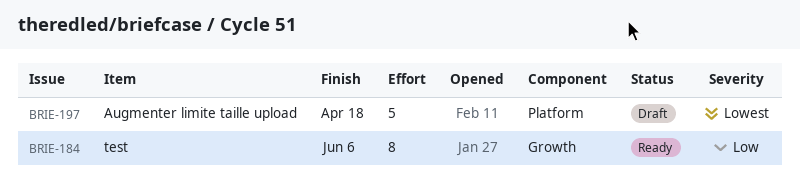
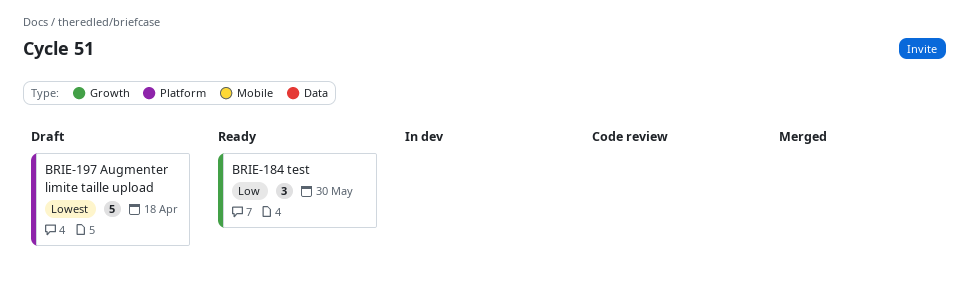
BRIE-184, estimate: 8 -> 3
BRIE-184, due: Jun 6 -> May 30

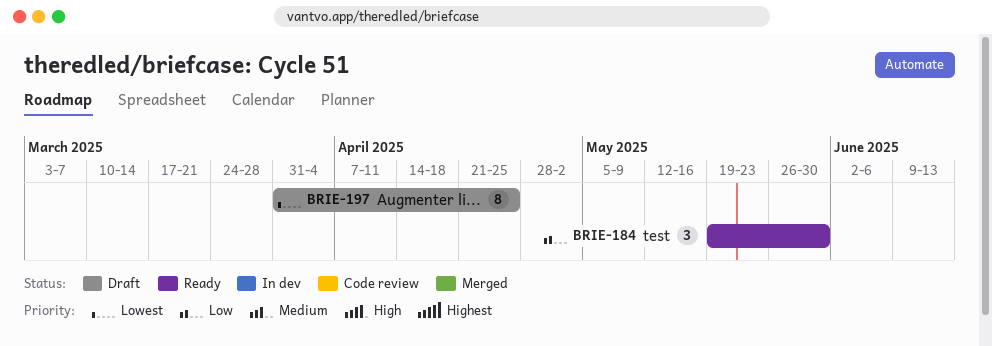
BRIE-197, estimate: 5 -> 8
BRIE-197, due: Apr 18 -> Apr 25

